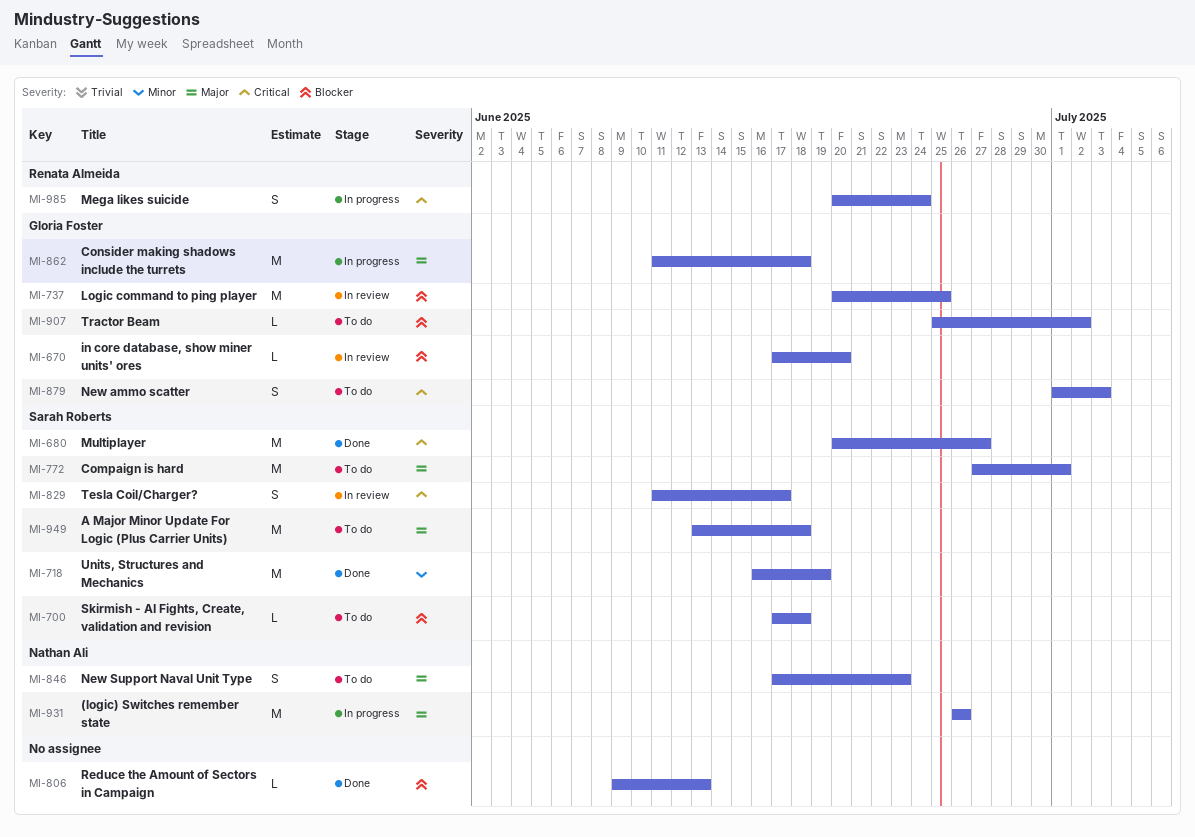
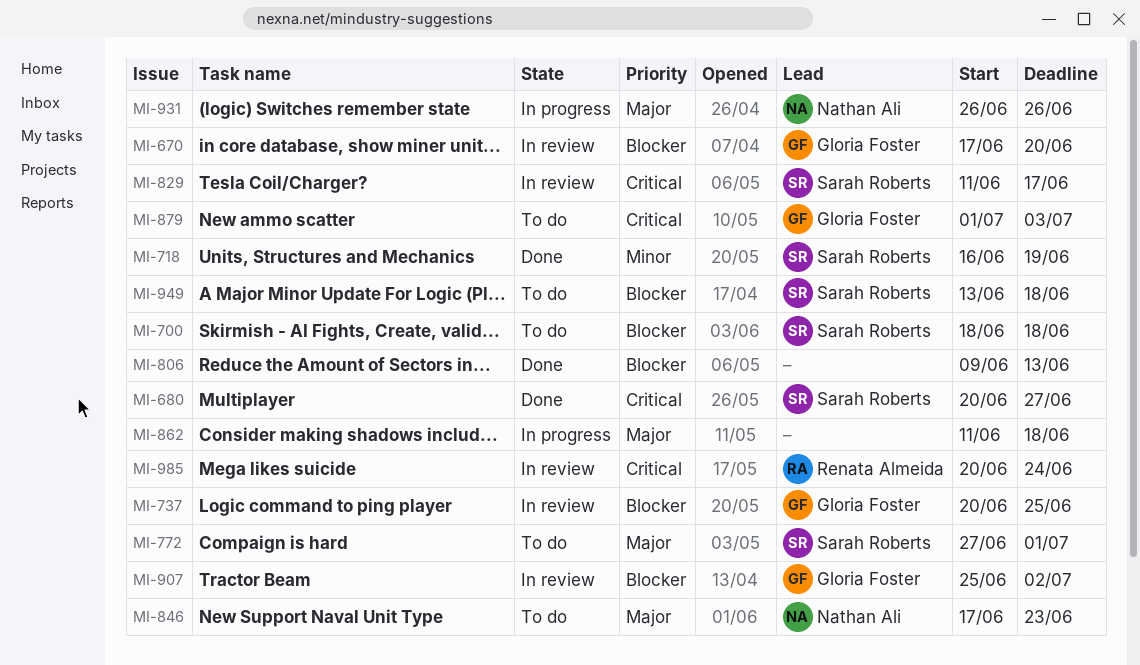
MI-700, start: Jun 17 -> Jun 18
MI-862, owner: Gloria Foster -> none
MI-907, status: To do -> In review
MI-949, priority: Major -> Blocker
MI-985, status: In progress -> In review

